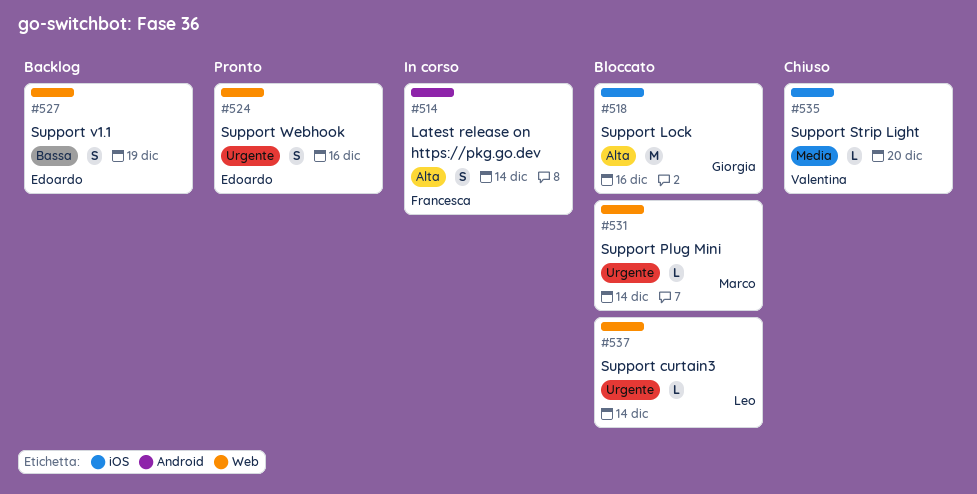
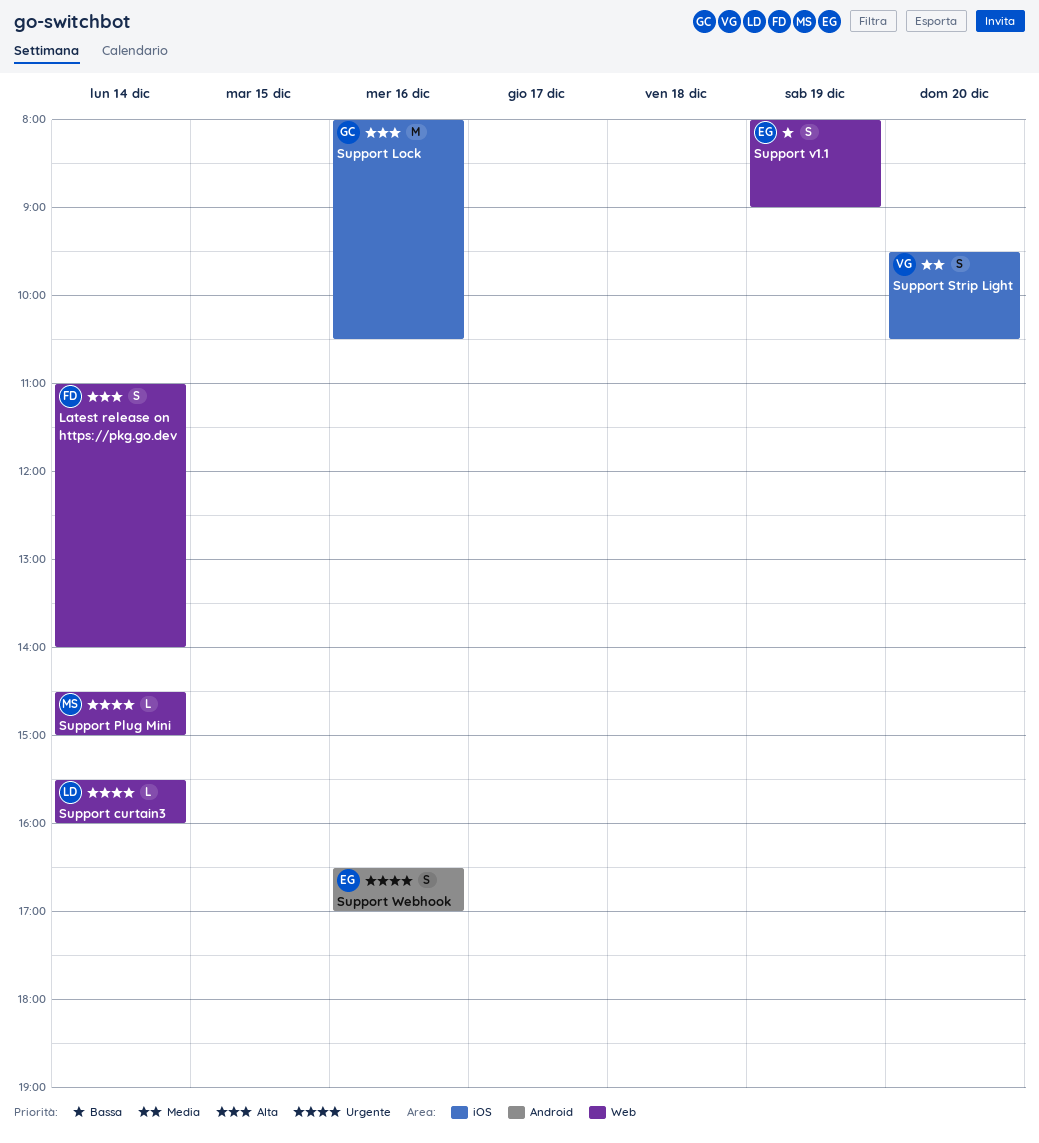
Latest release on https://pkg.go.dev, label: Android -> Web
Support Strip Light, estimate: L -> S
Support Webhook, label: Web -> Android

